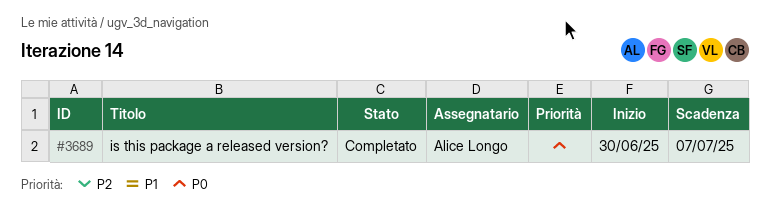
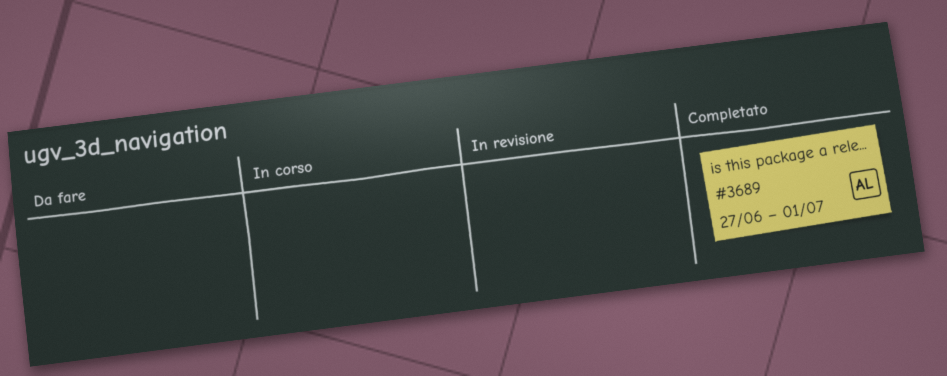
#3689, start: Jun 30 -> Jun 27
#3689, due: Jul 7 -> Jul 1

